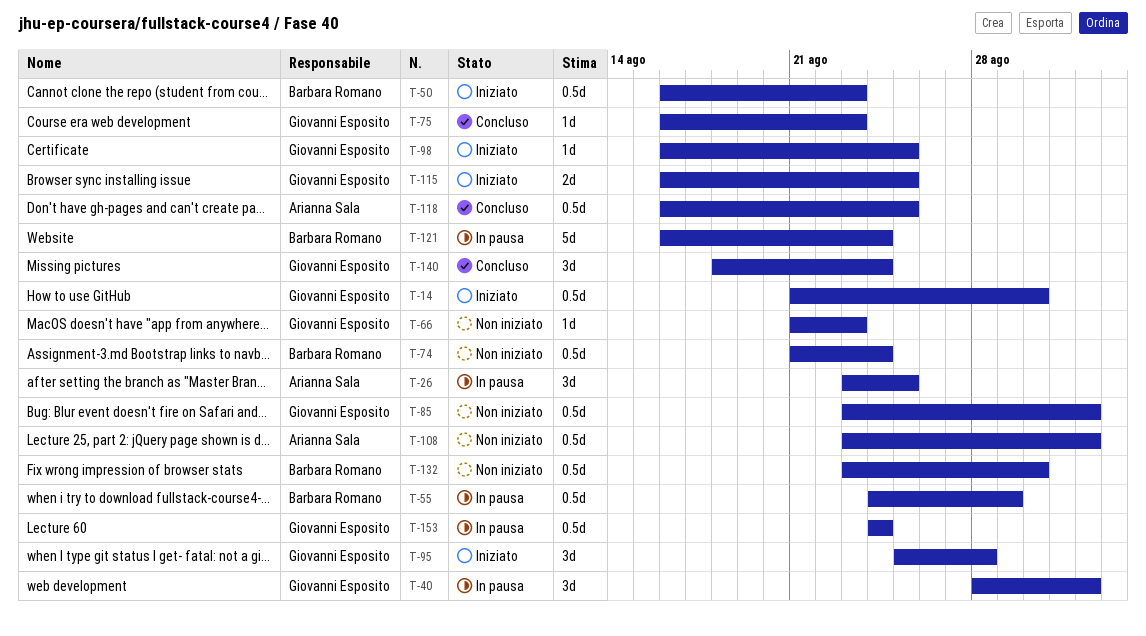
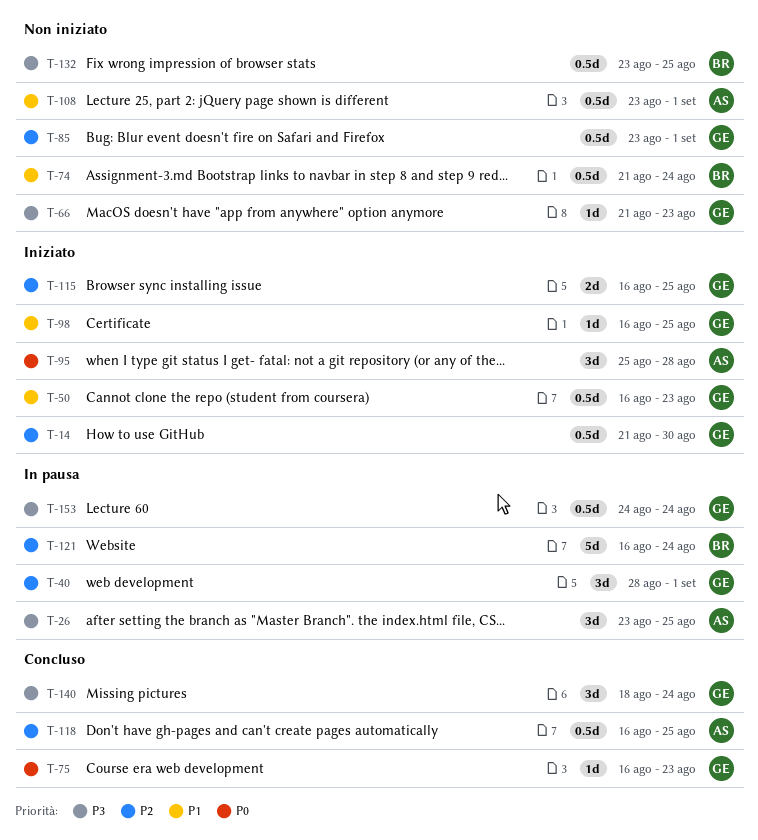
T-50, owner: Barbara Romano -> Giovanni Esposito
T-55: present -> none
T-95, owner: Giovanni Esposito -> Arianna Sala
T-132, due: Aug 30 -> Aug 25

